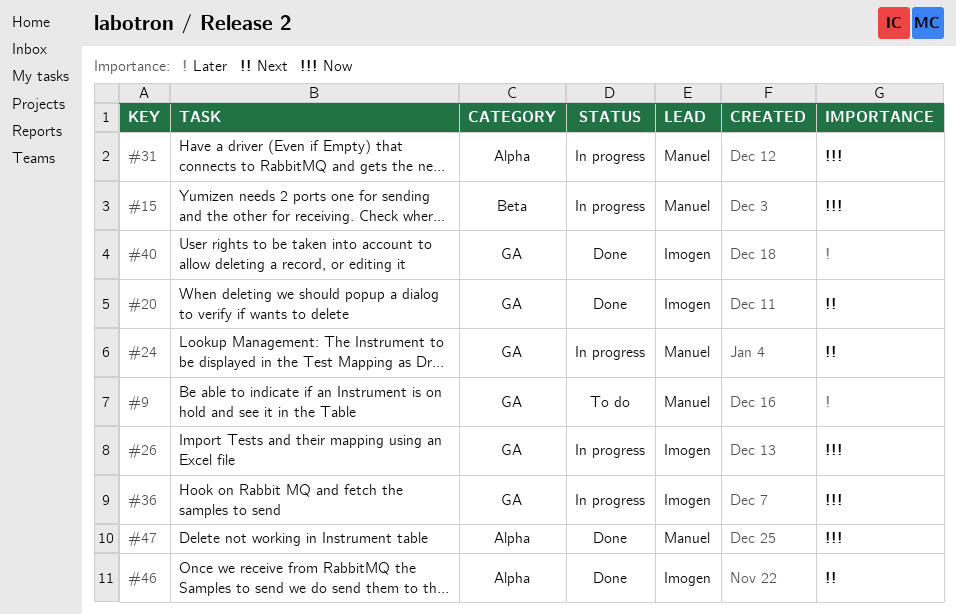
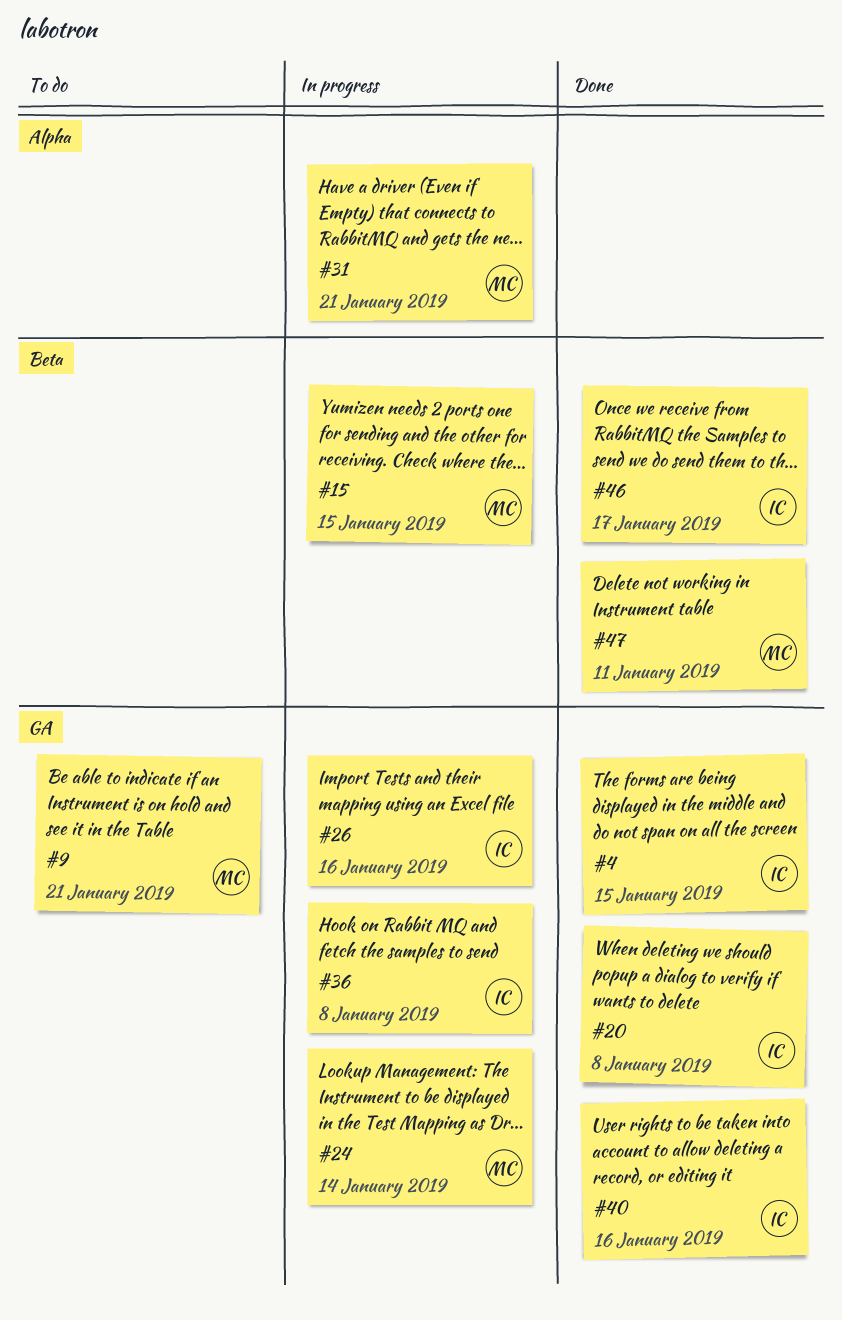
#4: none -> present
#46, label: Alpha -> Beta
#47, label: Alpha -> Beta

